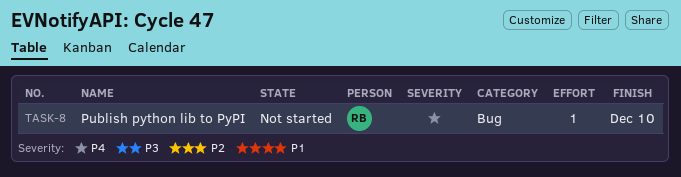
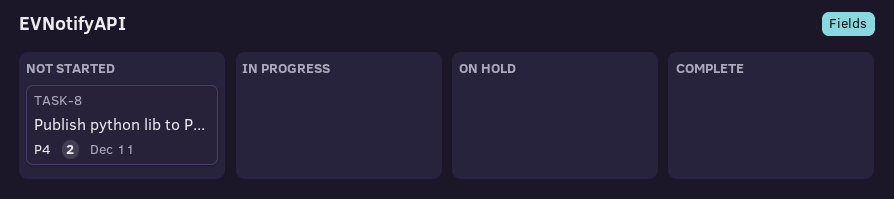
TASK-8, estimate: 1 -> 2
TASK-8, due: Dec 10 -> Dec 11

